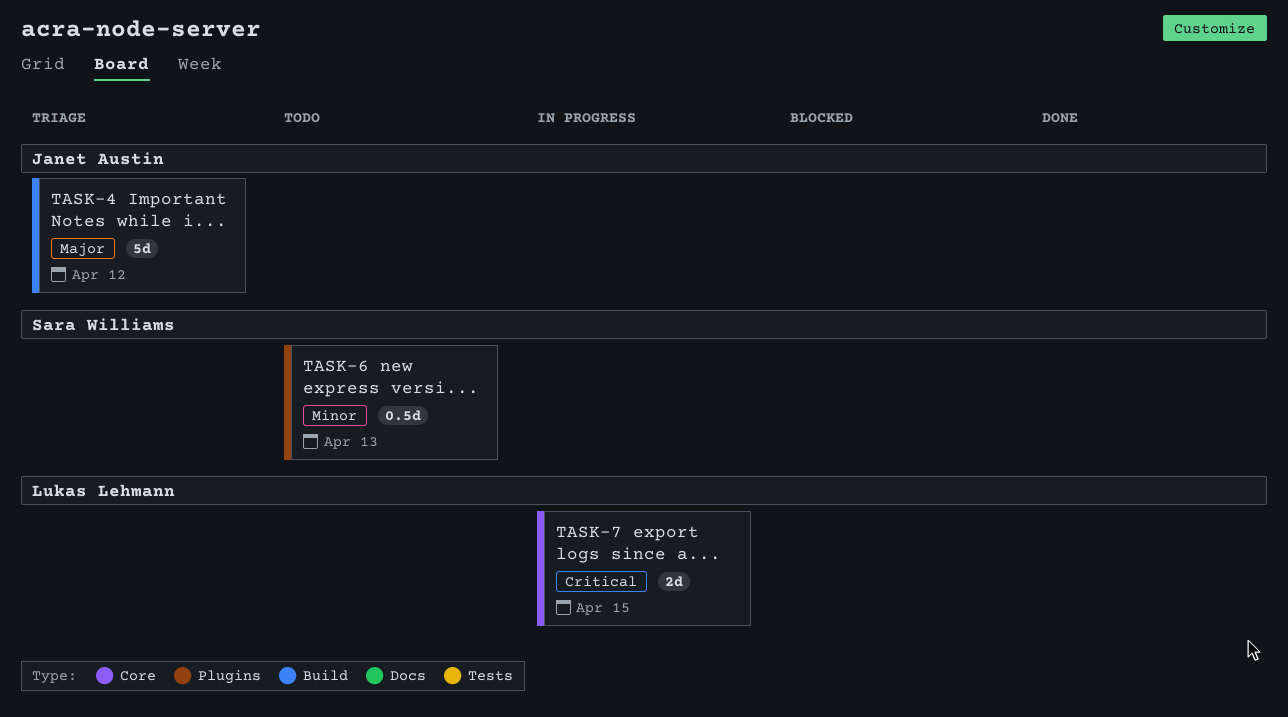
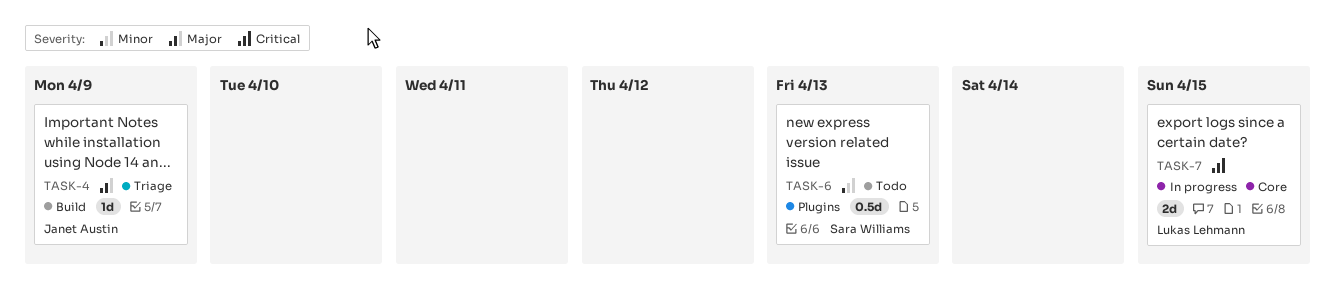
TASK-4, estimate: 5d -> 1d
TASK-4, due: Apr 12 -> Apr 9

